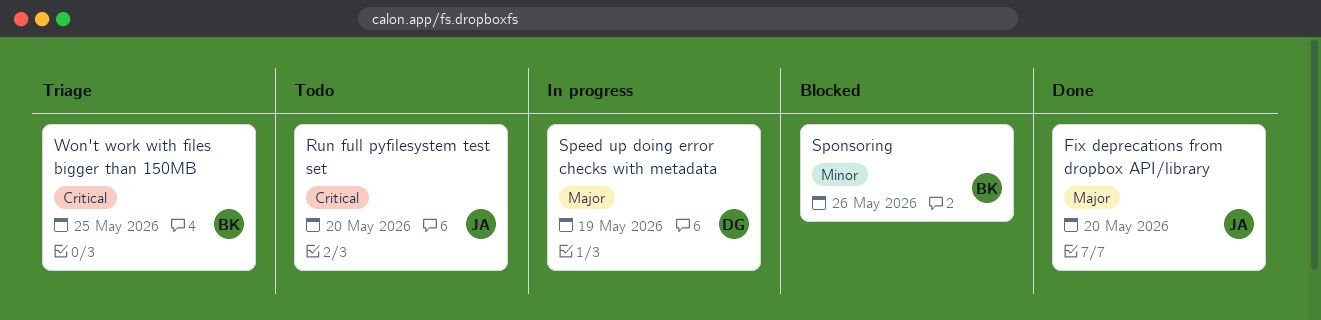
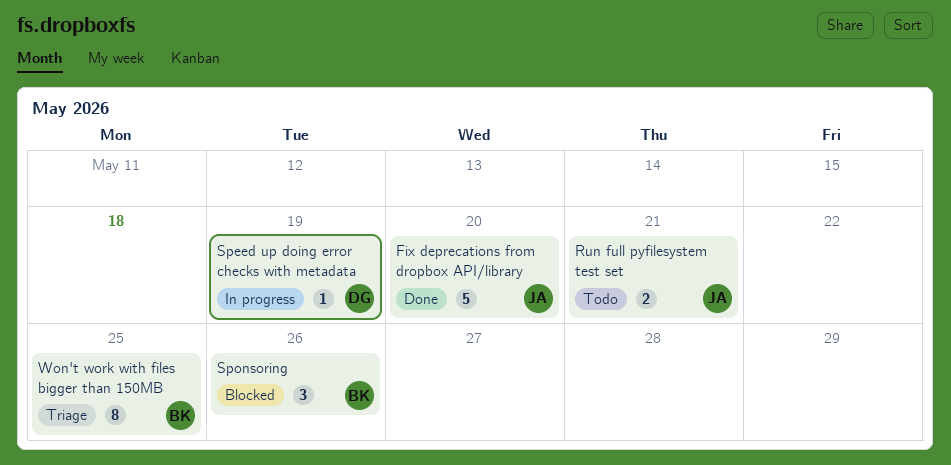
Run full pyfilesystem test set, due: May 20 -> May 21

